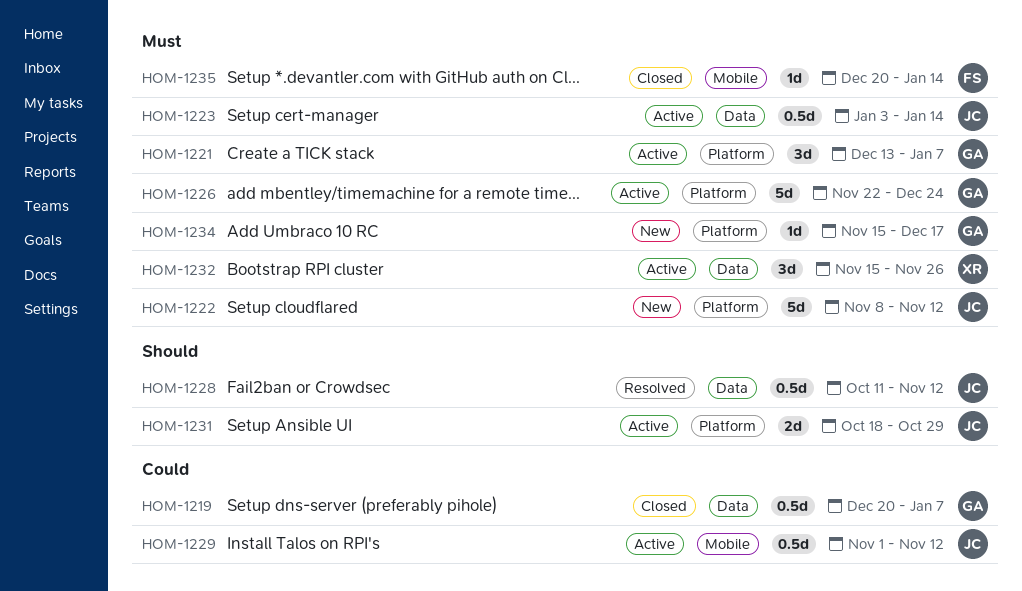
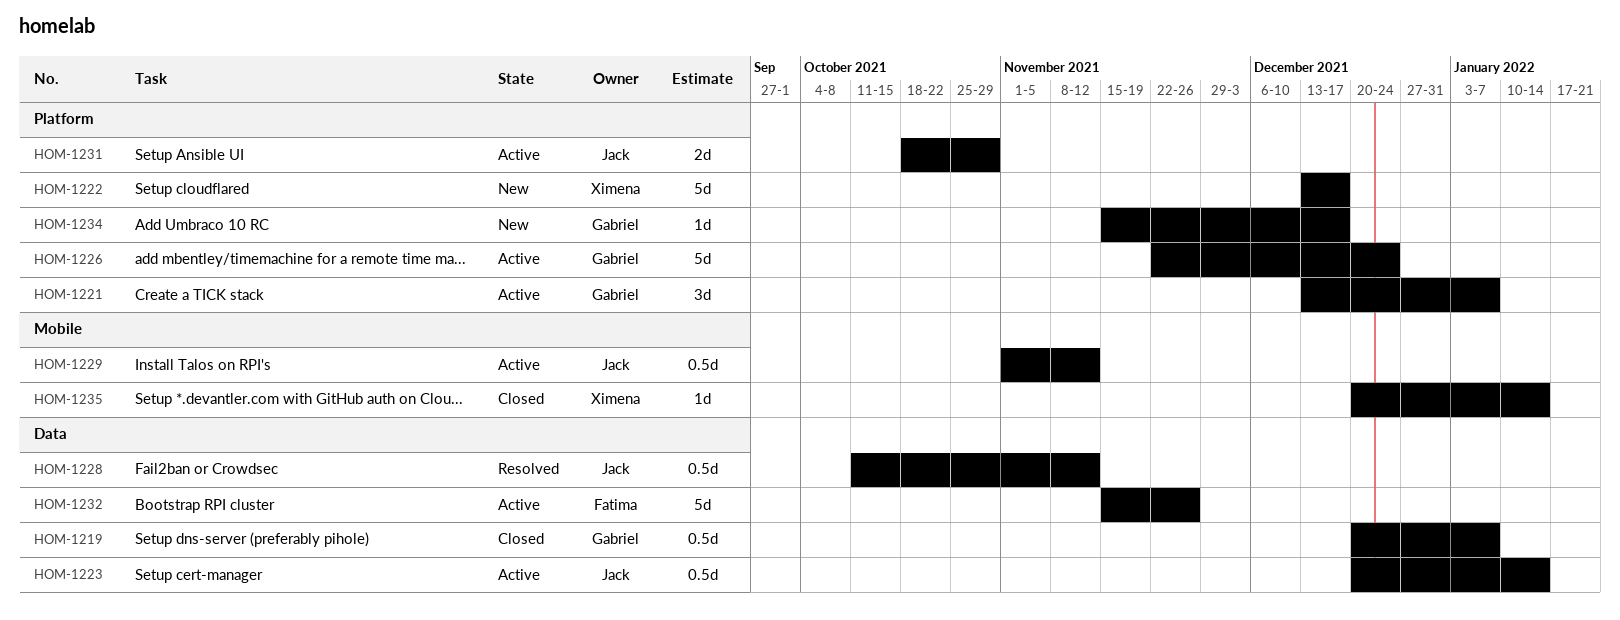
HOM-1222, owner: Jack -> Ximena
HOM-1222, start: Nov 8 -> Dec 13
HOM-1222, due: Nov 12 -> Dec 17
HOM-1223, start: Jan 3 -> Dec 20
HOM-1232, owner: Ximena -> Fatima
HOM-1232, estimate: 3d -> 5d
HOM-1235, owner: Fatima -> Ximena

